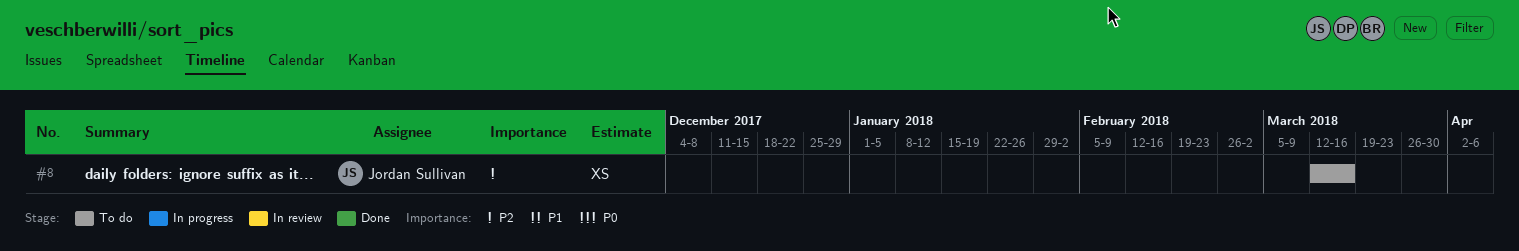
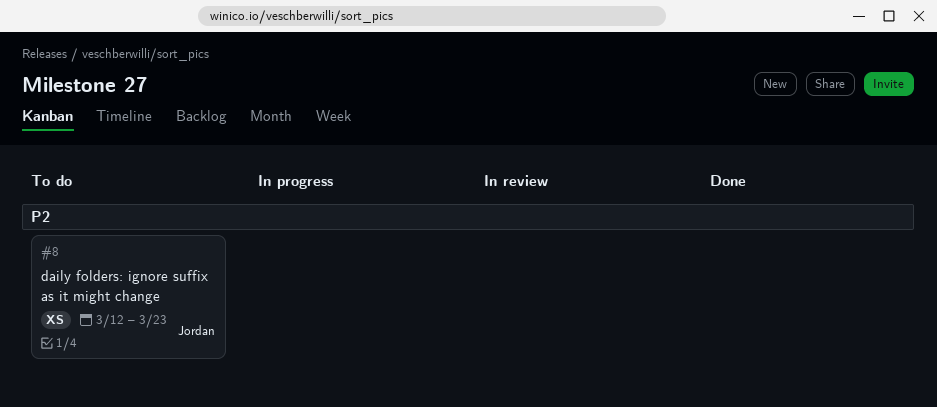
#8, due: Mar 16 -> Mar 23

